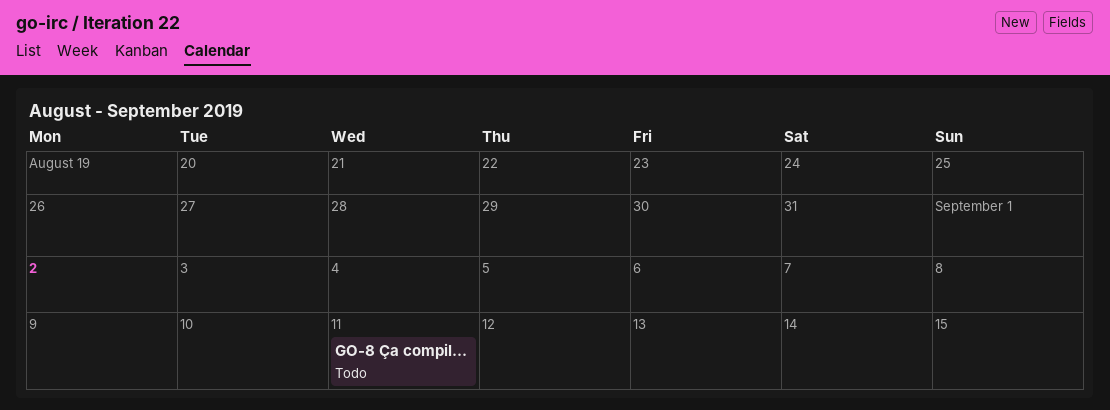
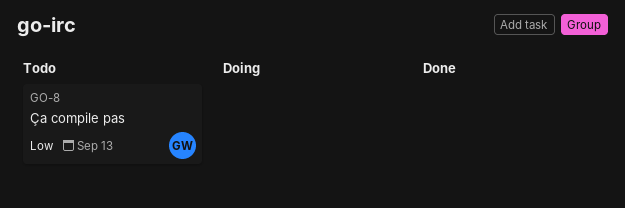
GO-8, due: Sep 11 -> Sep 13

